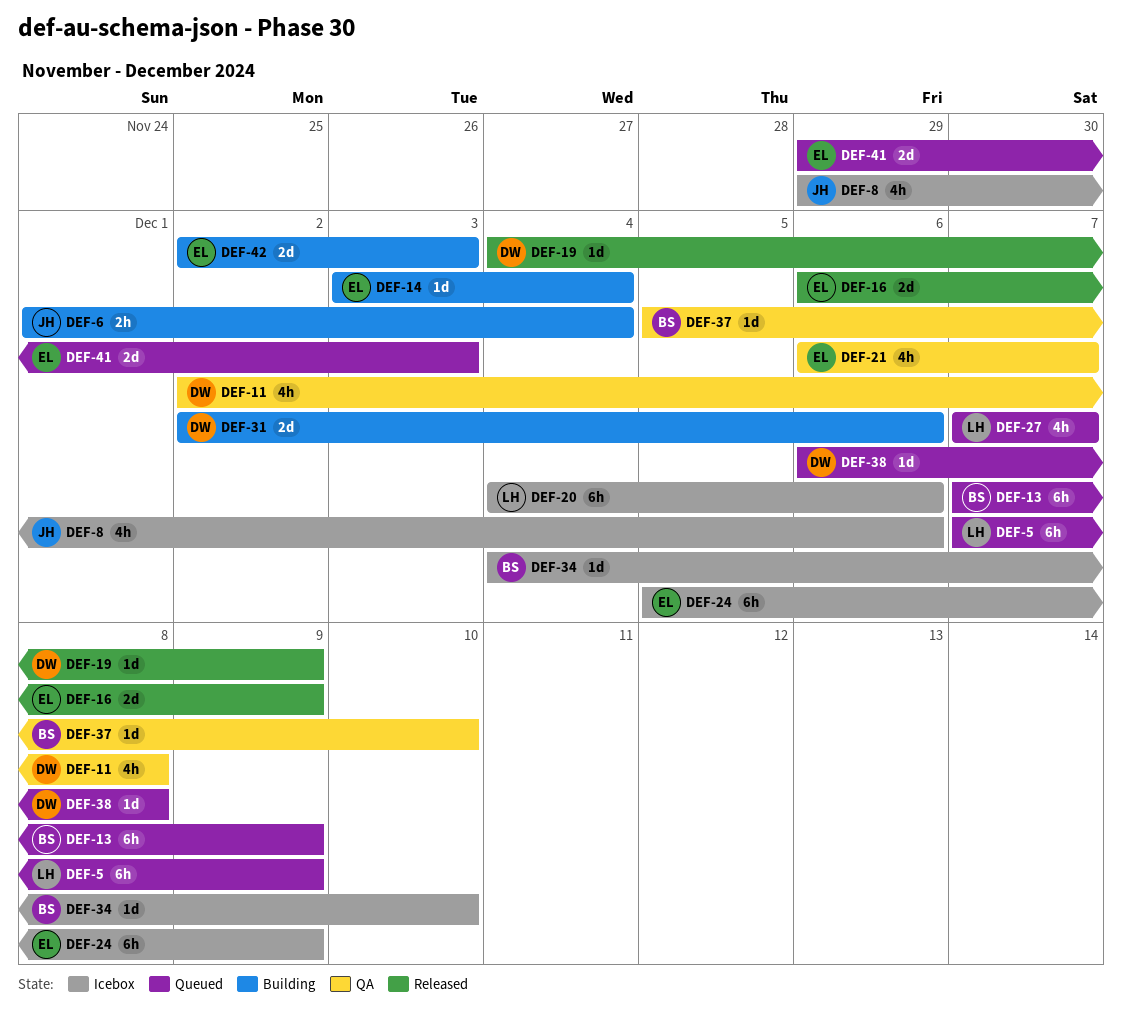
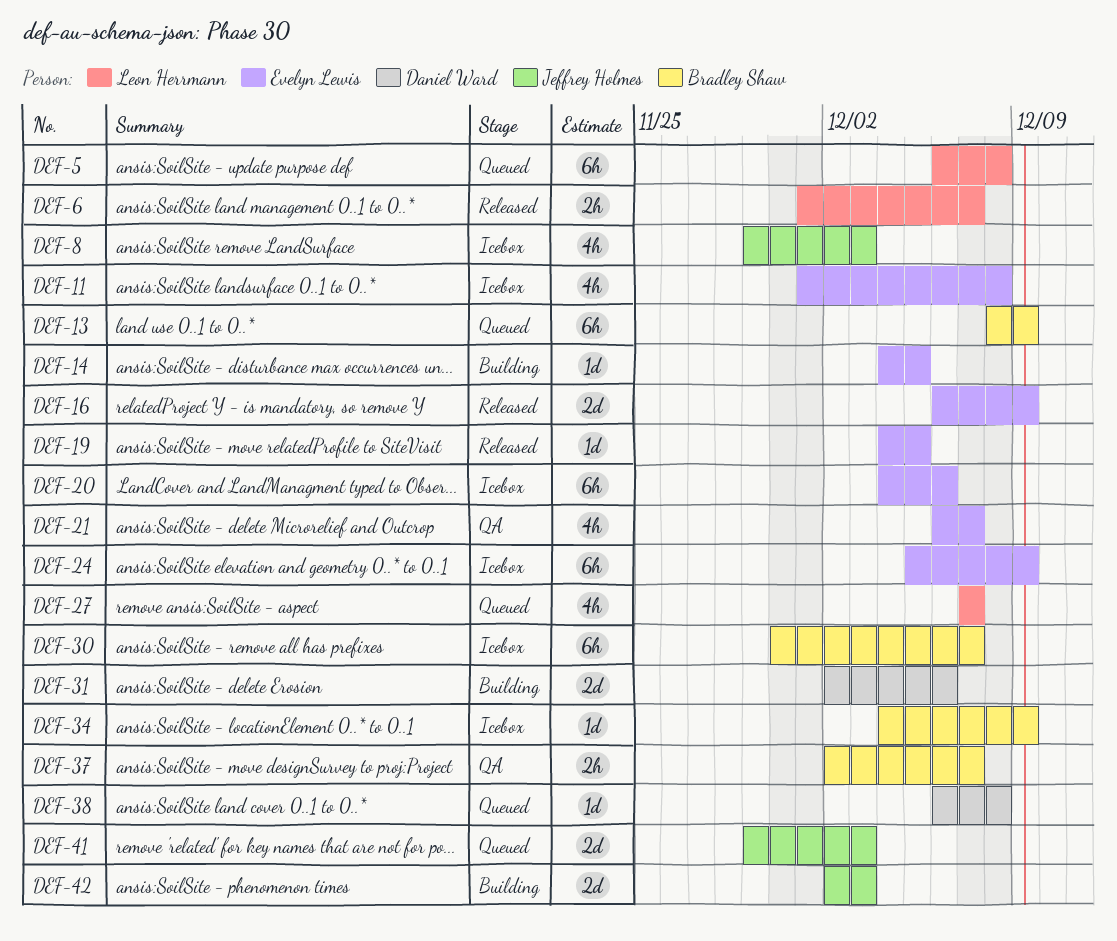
DEF-5, start: Dec 7 -> Dec 6
DEF-5, due: Dec 9 -> Dec 8
DEF-6, status: Building -> Released
DEF-6, owner: Jeffrey Holmes -> Leon Herrmann
DEF-6, due: Dec 4 -> Dec 7
DEF-8, due: Dec 6 -> Dec 3
DEF-11, status: QA -> Icebox
DEF-11, owner: Daniel Ward -> Evelyn Lewis
DEF-11, start: Dec 2 -> Dec 1
DEF-13, start: Dec 7 -> Dec 8
DEF-14, start: Dec 3 -> Dec 4
DEF-14, due: Dec 4 -> Dec 5
DEF-19, owner: Daniel Ward -> Evelyn Lewis
DEF-19, due: Dec 9 -> Dec 5
DEF-20, owner: Leon Herrmann -> Evelyn Lewis
DEF-30: none -> present
DEF-34, due: Dec 10 -> Dec 9
DEF-37, estimate: 1d -> 2h
DEF-37, start: Dec 5 -> Dec 2
DEF-37, due: Dec 10 -> Dec 7
DEF-41, owner: Evelyn Lewis -> Jeffrey Holmes
DEF-42, owner: Evelyn Lewis -> Jeffrey Holmes

